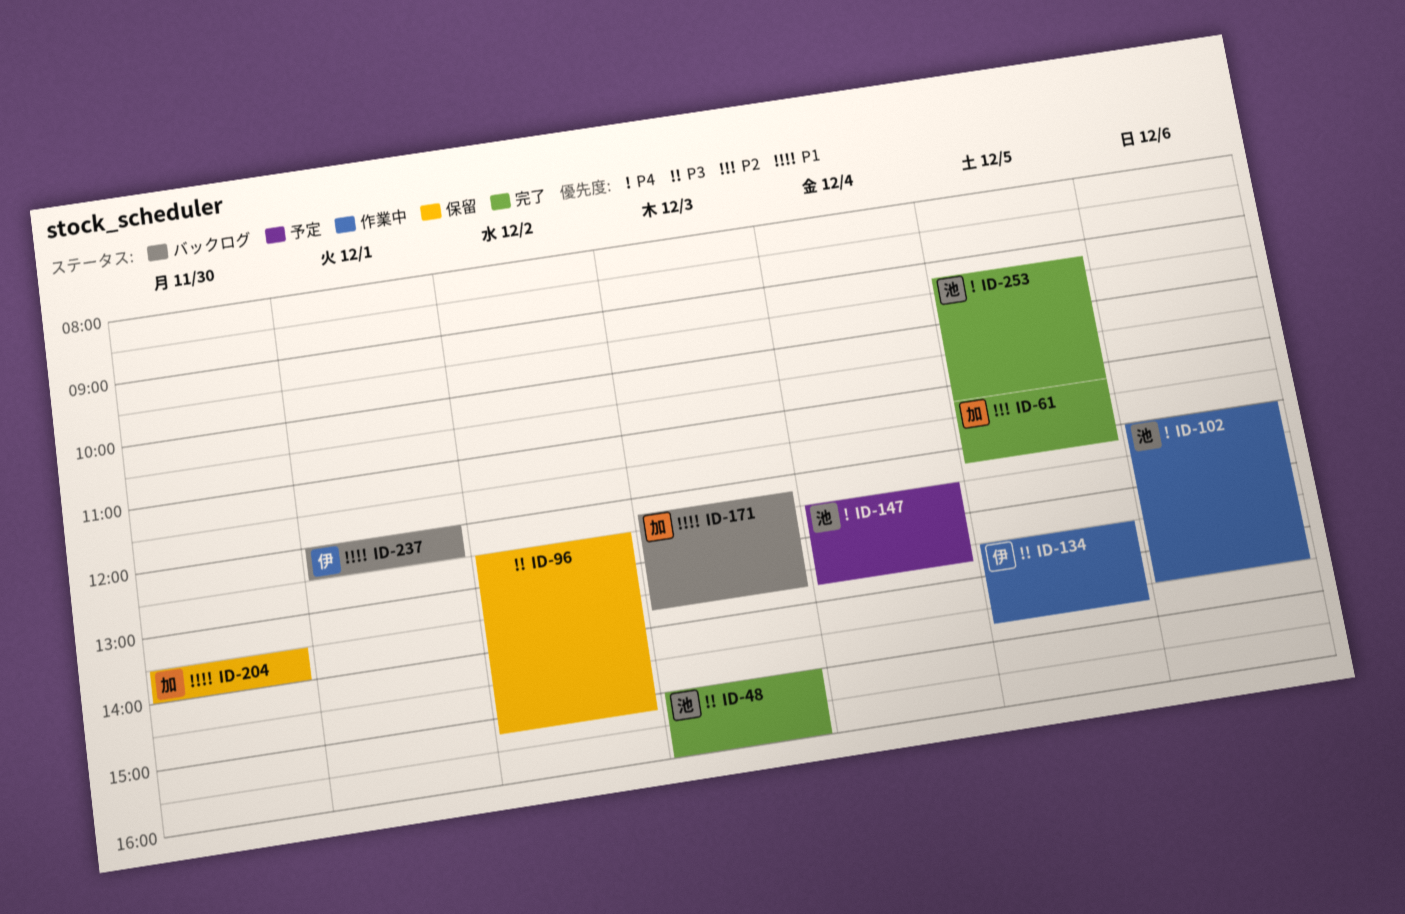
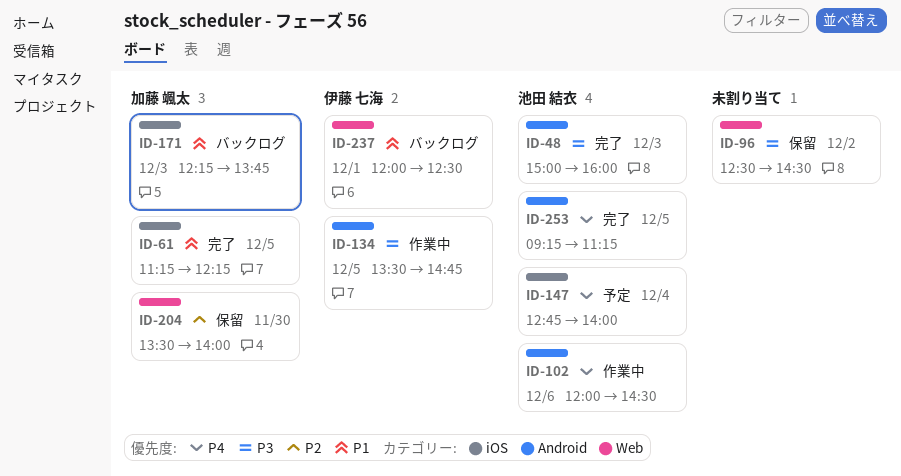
ID-61, priority: P2 -> P1
ID-96, ends: 15:15 -> 14:30
ID-147, begins: 12:30 -> 12:45
ID-147, ends: 13:45 -> 14:00
ID-204, priority: P1 -> P2

